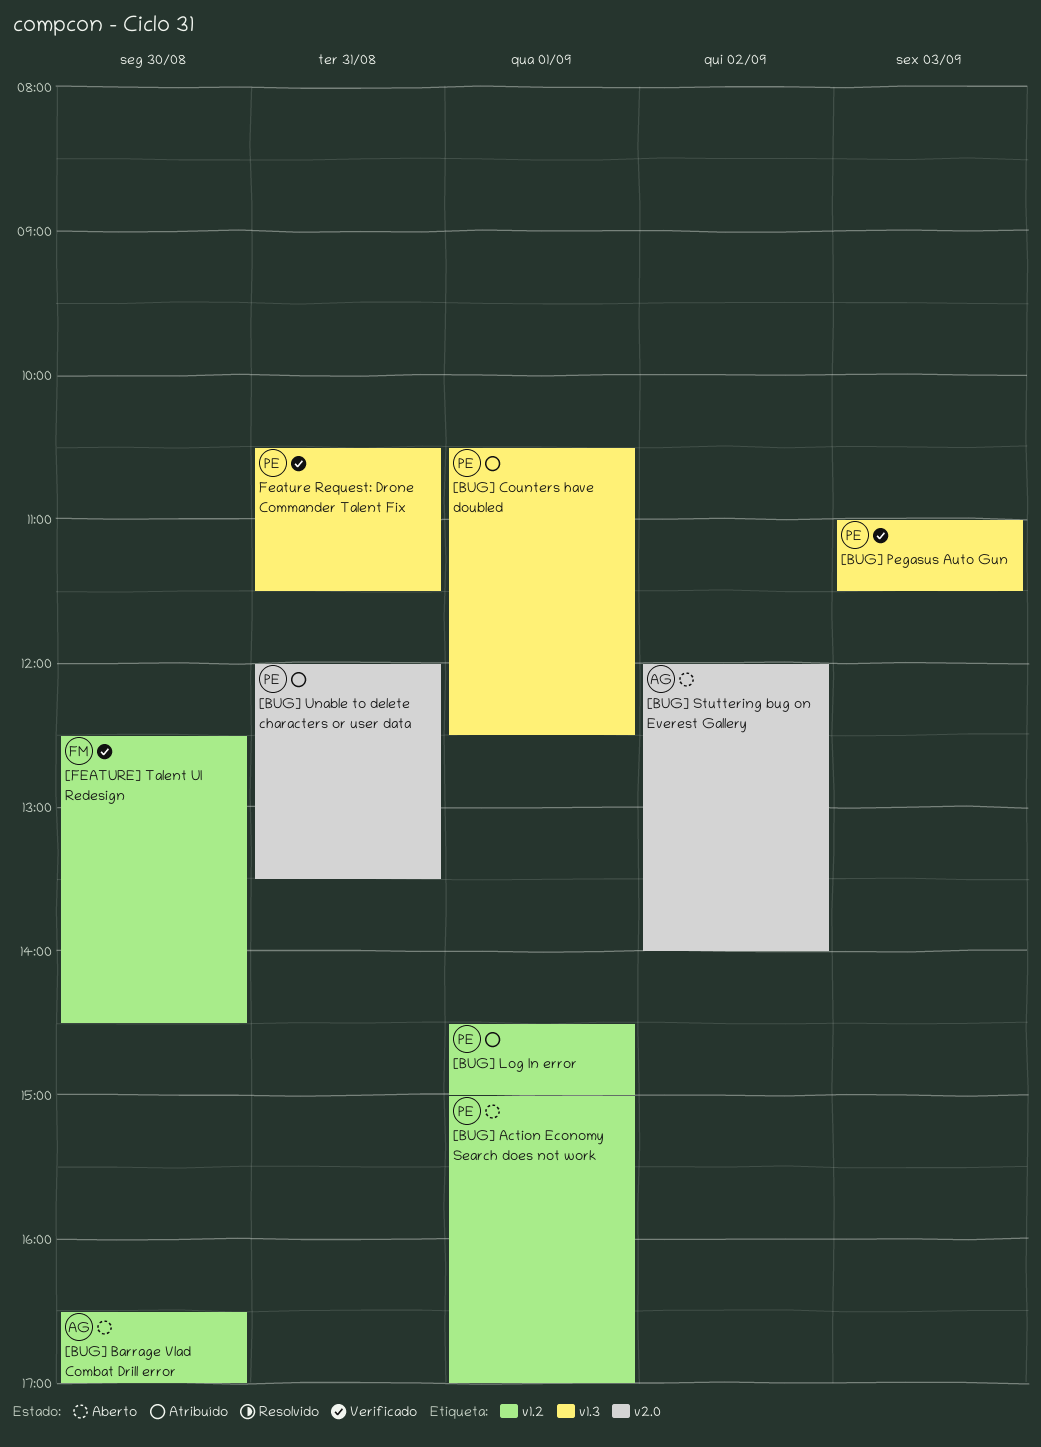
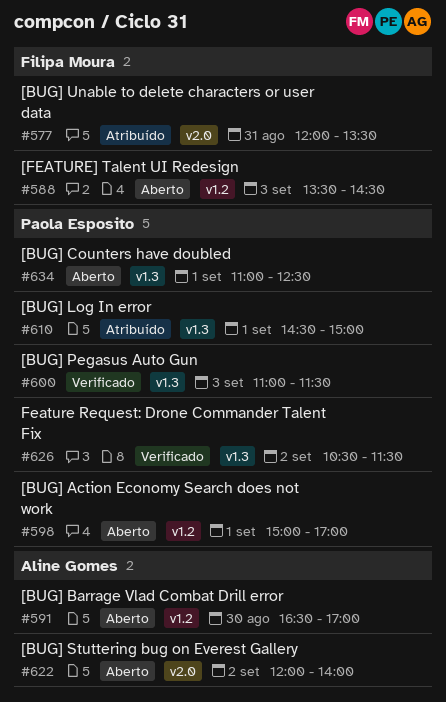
[BUG] Counters have doubled, status: Atribuído -> Aberto
[BUG] Counters have doubled, begins: 10:30 -> 11:00
[BUG] Log In error, label: v1.2 -> v1.3
[BUG] Unable to delete characters or user data, owner: Paola Esposito -> Filipa Moura
[FEATURE] Talent UI Redesign, status: Verificado -> Aberto
[FEATURE] Talent UI Redesign, day: Aug 30 -> Sep 3
[FEATURE] Talent UI Redesign, begins: 12:30 -> 13:30
Feature Request: Drone Commander Talent Fix, day: Aug 31 -> Sep 2

